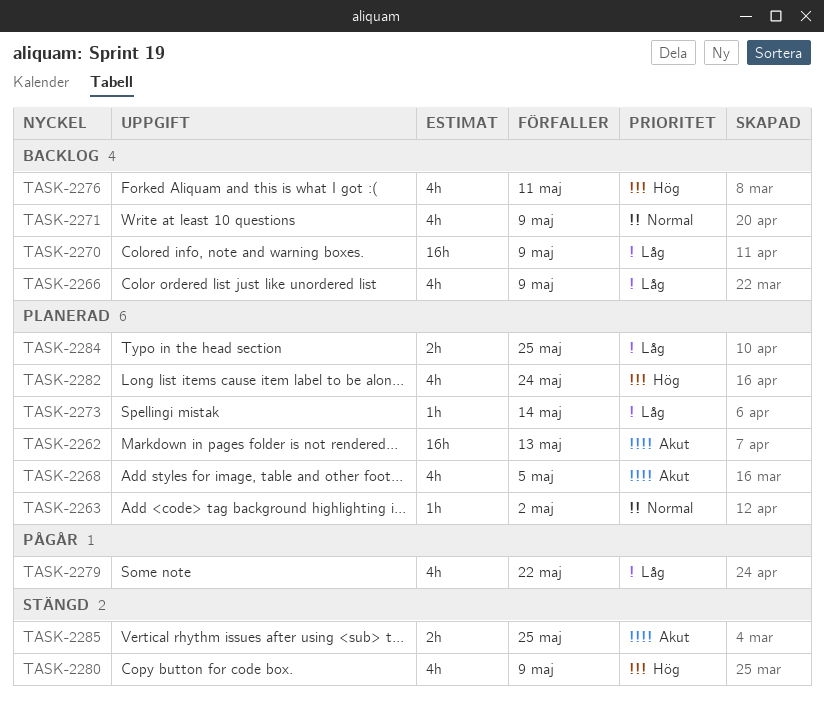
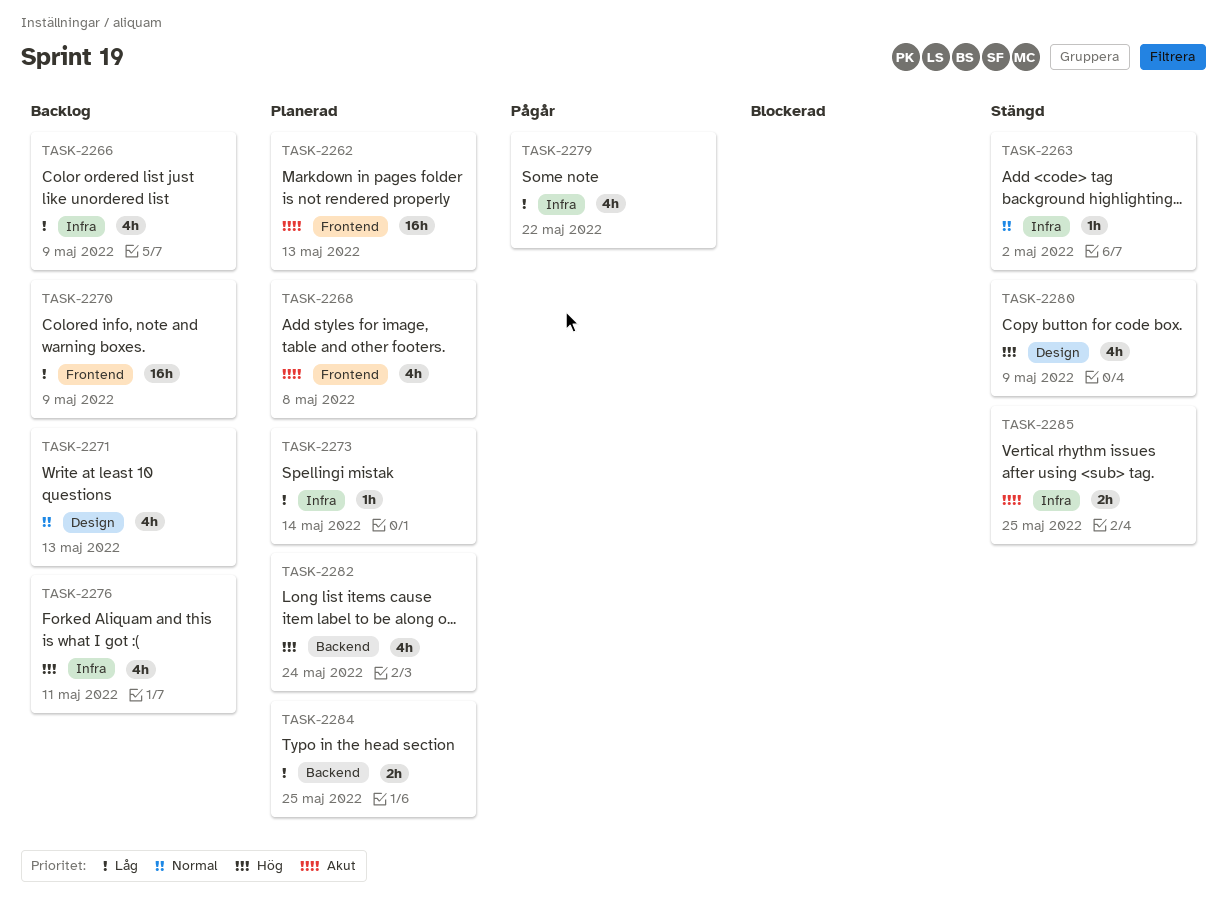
TASK-2263, status: Planerad -> Stängd
TASK-2268, due: May 5 -> May 8
TASK-2271, due: May 9 -> May 13

